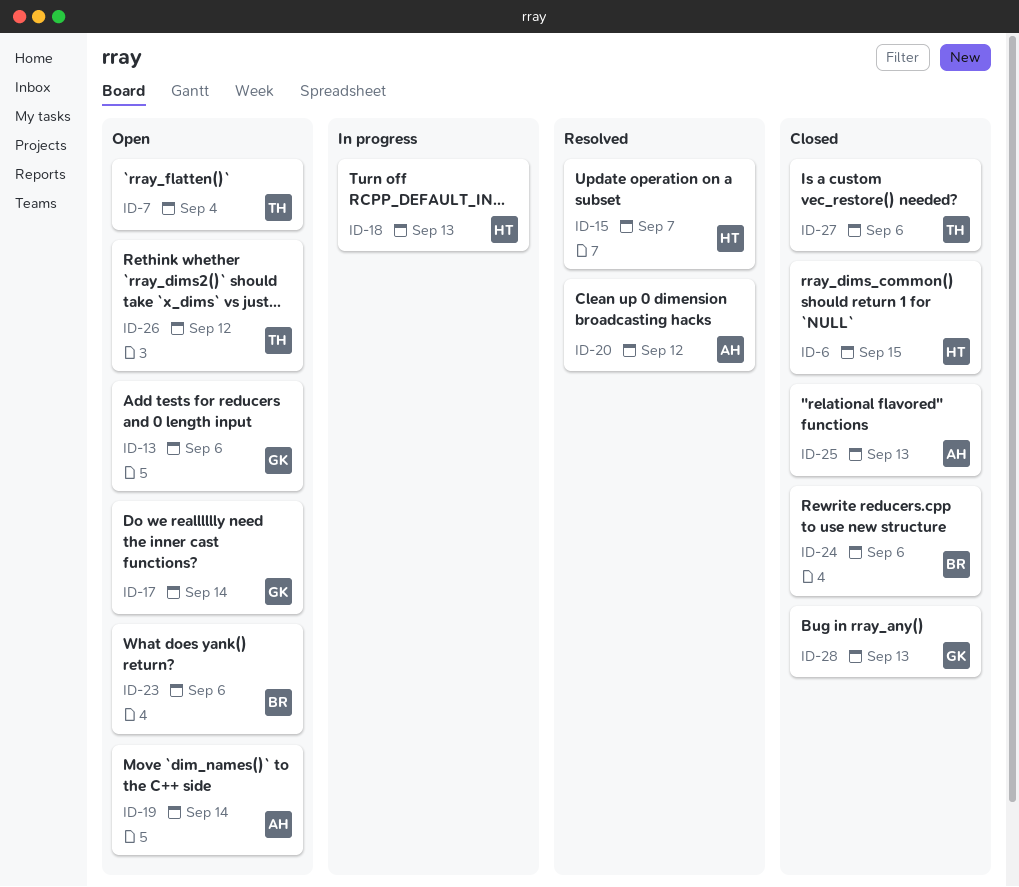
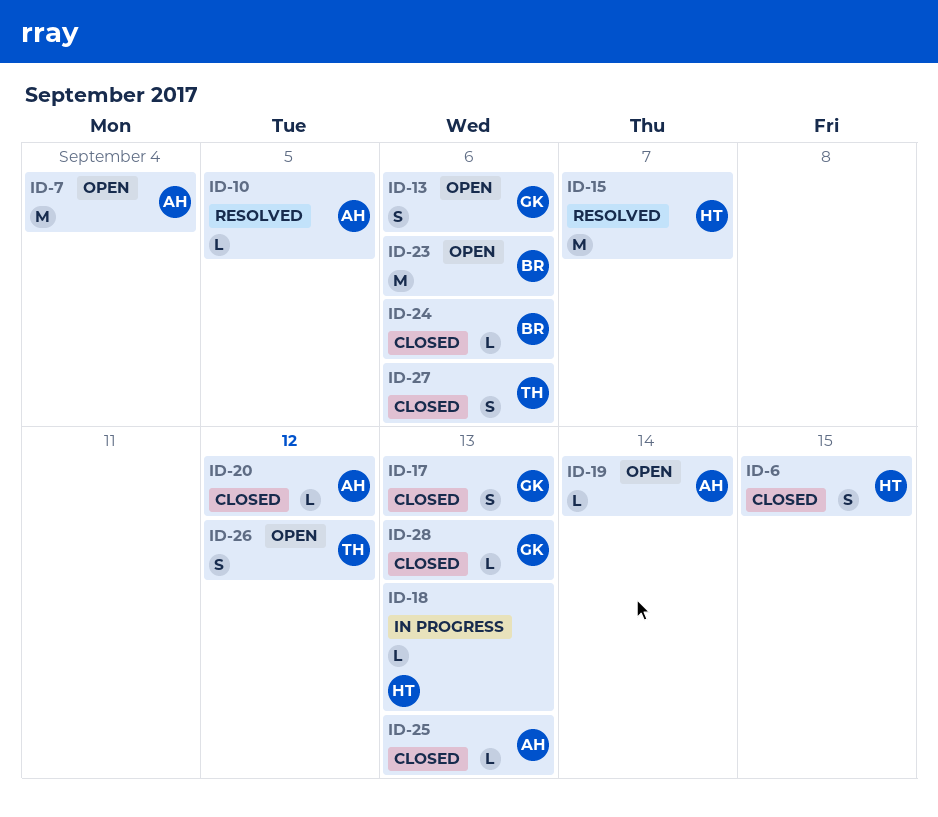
ID-7, owner: TH -> AH
ID-10: none -> present
ID-17, status: Open -> Closed
ID-17, due: Sep 14 -> Sep 13
ID-20, status: Resolved -> Closed

